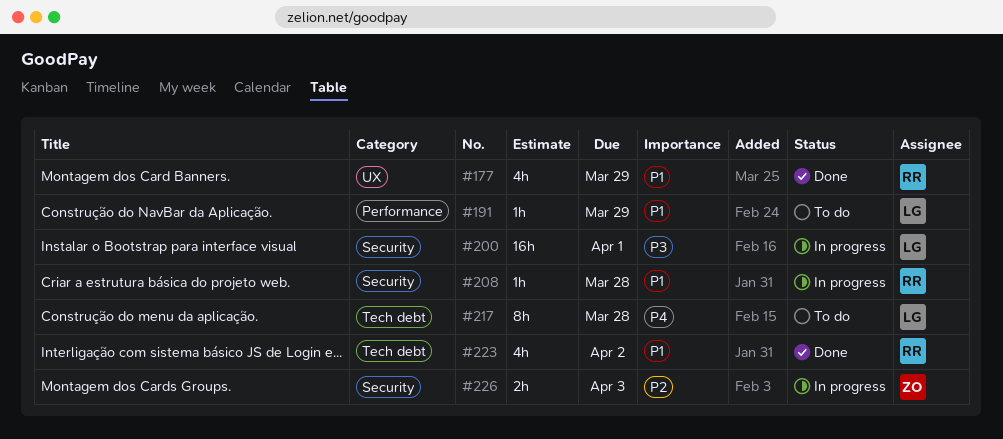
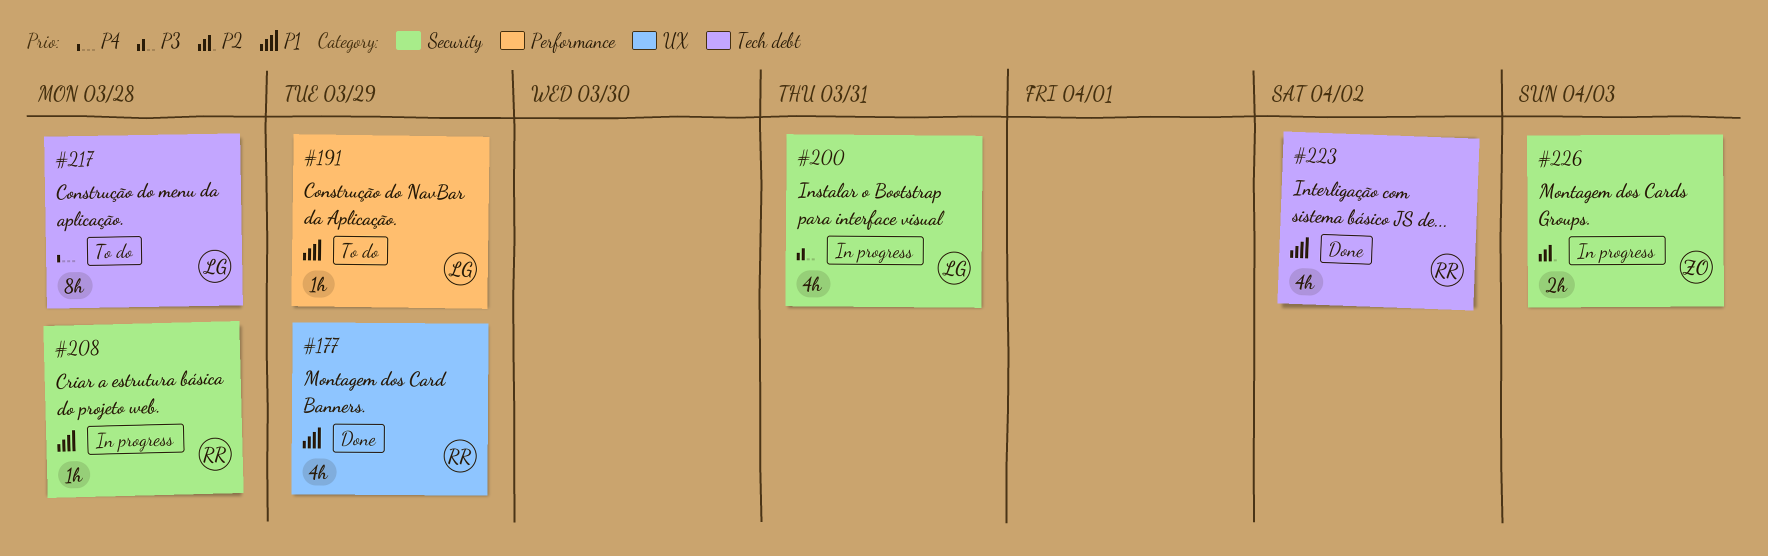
#200, estimate: 16h -> 4h
#200, due: Apr 1 -> Mar 31

